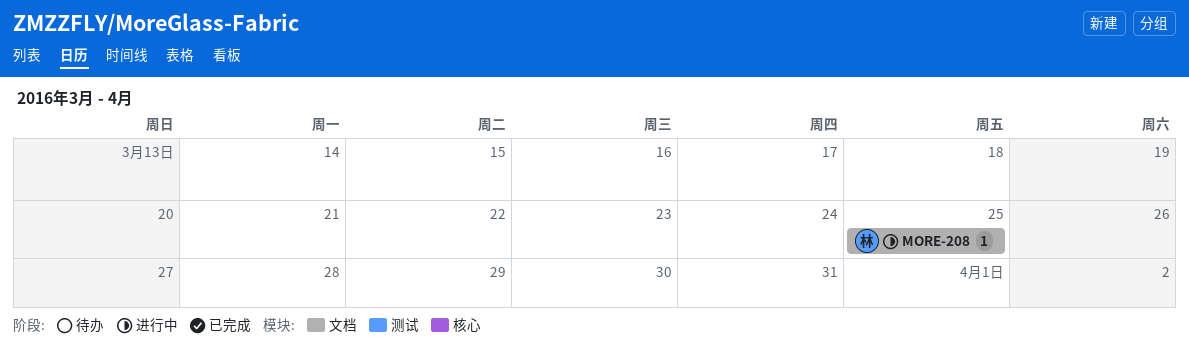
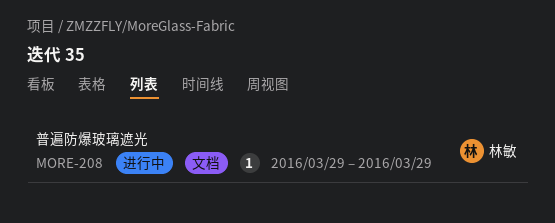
MORE-208, start: Mar 25 -> Mar 29
MORE-208, due: Mar 25 -> Mar 29

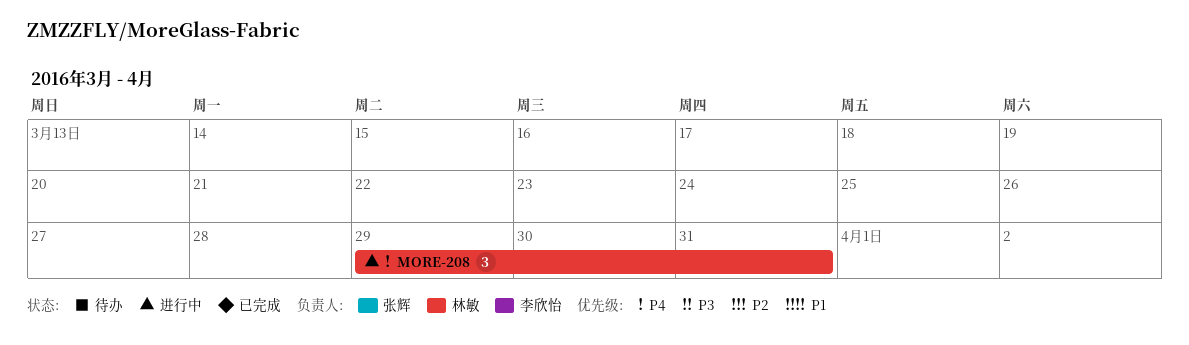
MORE-208, estimate: 1 -> 3
MORE-208, due: Mar 29 -> Mar 31

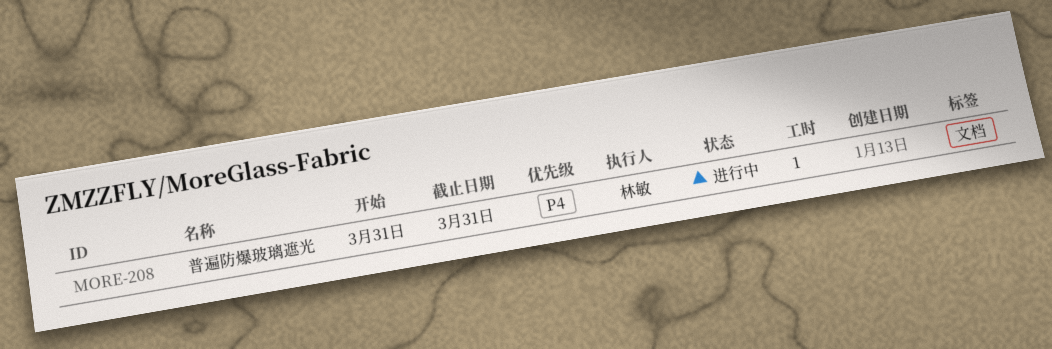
MORE-208, estimate: 3 -> 1
MORE-208, start: Mar 29 -> Mar 31

